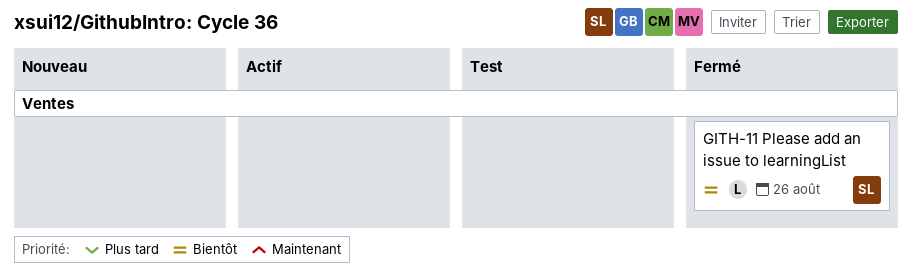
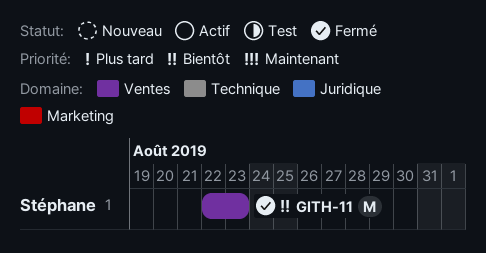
GITH-11, estimate: L -> M
GITH-11, due: Aug 26 -> Aug 23

